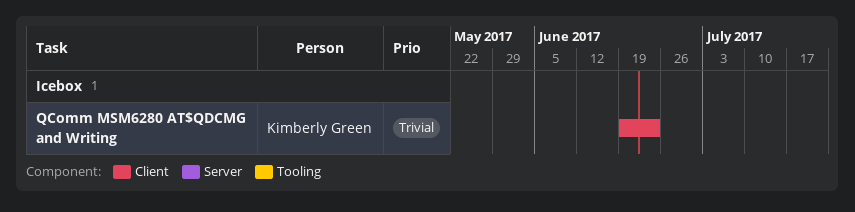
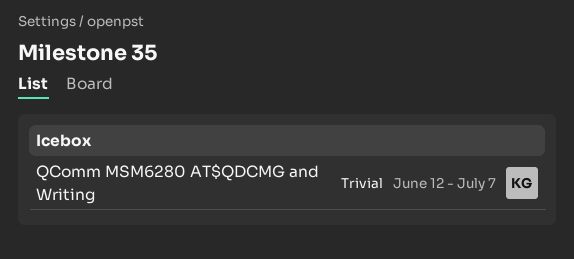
QComm MSM6280 AT$QDCMG and Writing, start: Jun 19 -> Jun 12
QComm MSM6280 AT$QDCMG and Writing, due: Jun 23 -> Jul 7

